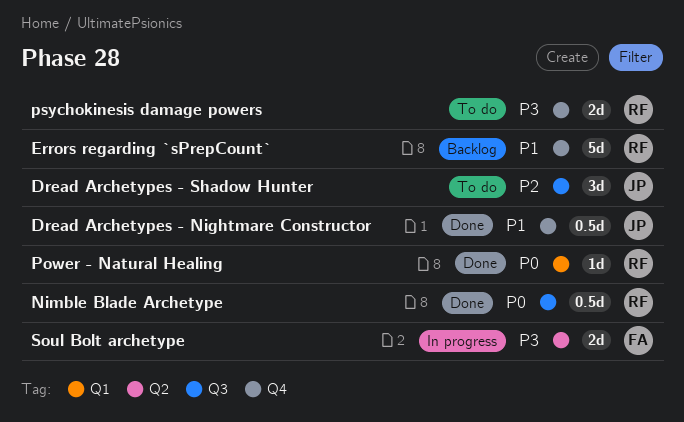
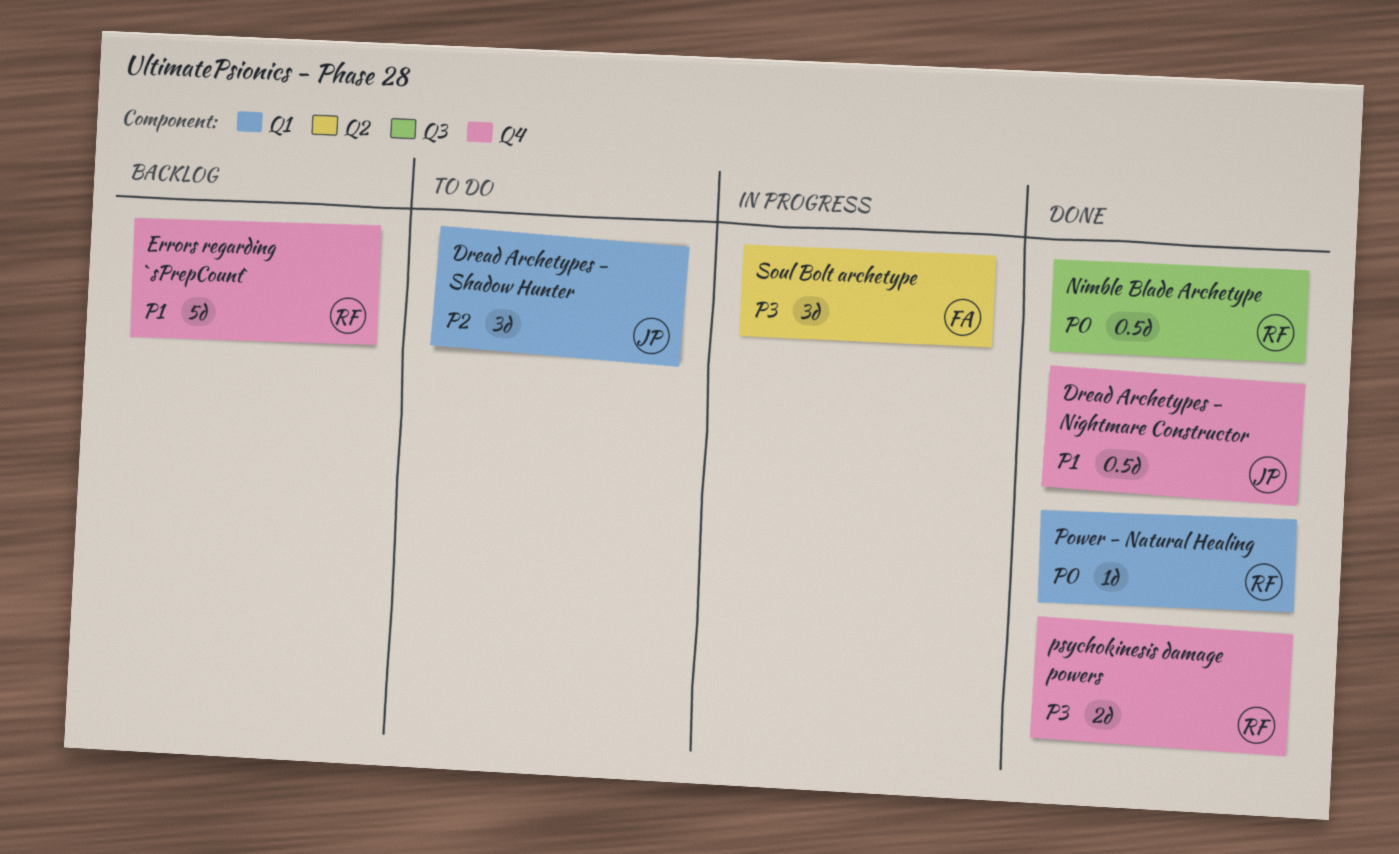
Dread Archetypes - Shadow Hunter, label: Q3 -> Q1
psychokinesis damage powers, status: To do -> Done
Soul Bolt archetype, estimate: 2d -> 3d

